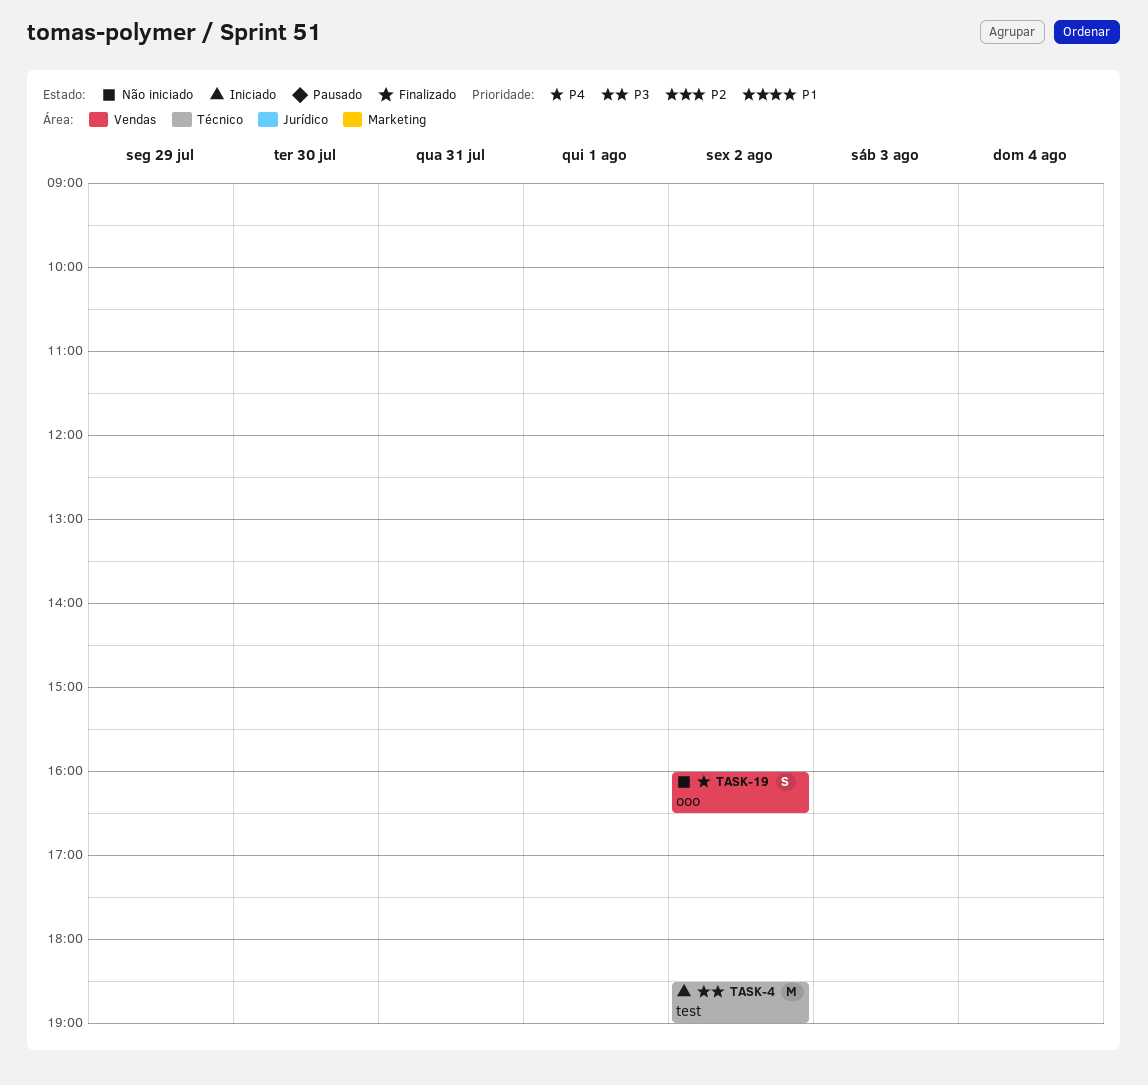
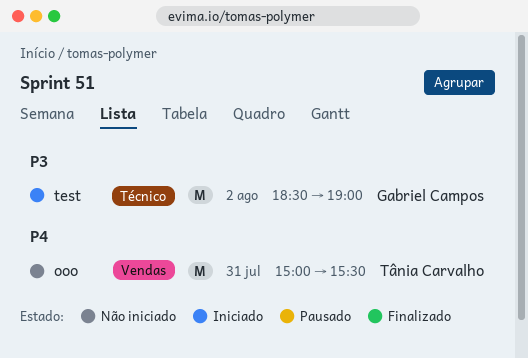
ooo, estimate: S -> M
ooo, day: Aug 2 -> Jul 31
ooo, begins: 16:00 -> 15:00
ooo, ends: 16:30 -> 15:30

